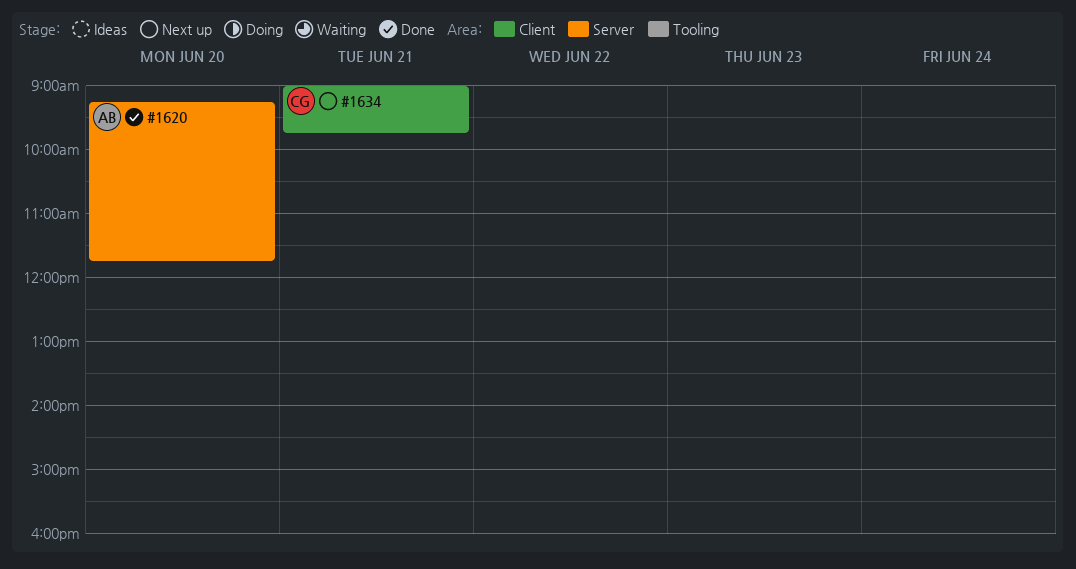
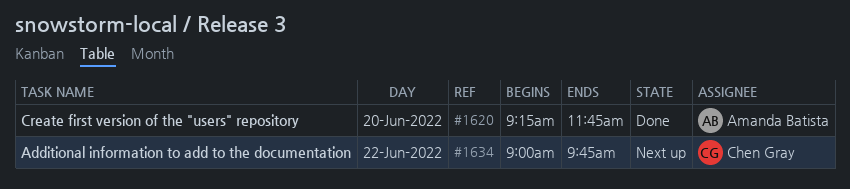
#1634, day: Jun 21 -> Jun 22

